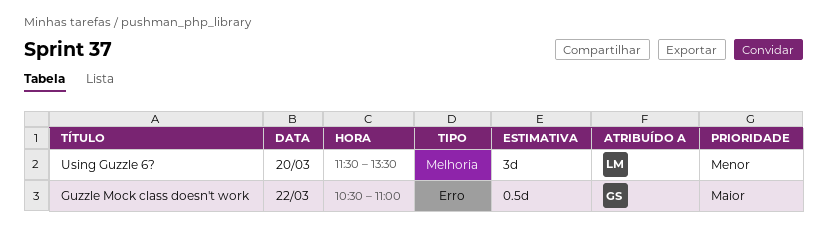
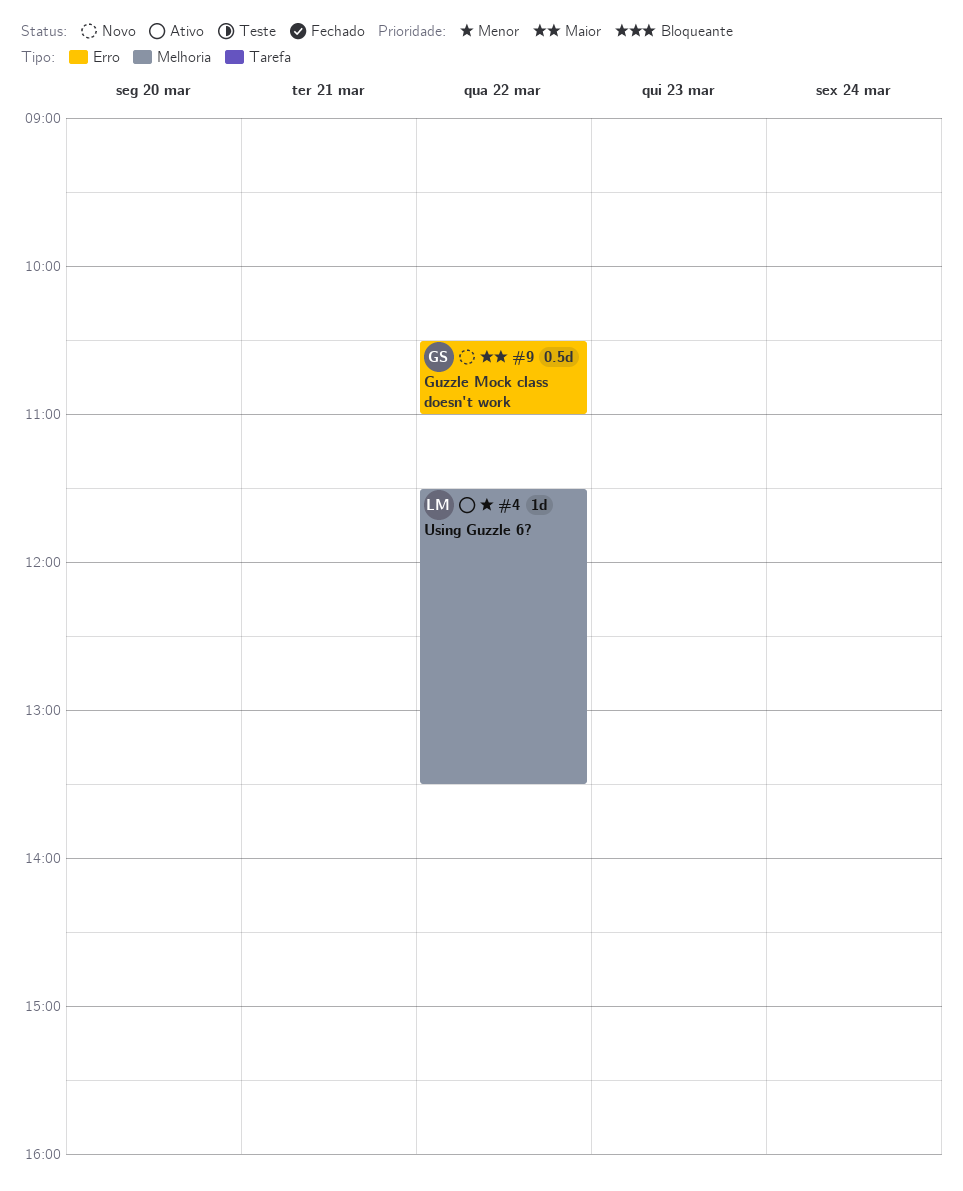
Using Guzzle 6?, estimate: 3d -> 1d
Using Guzzle 6?, day: Mar 20 -> Mar 22

